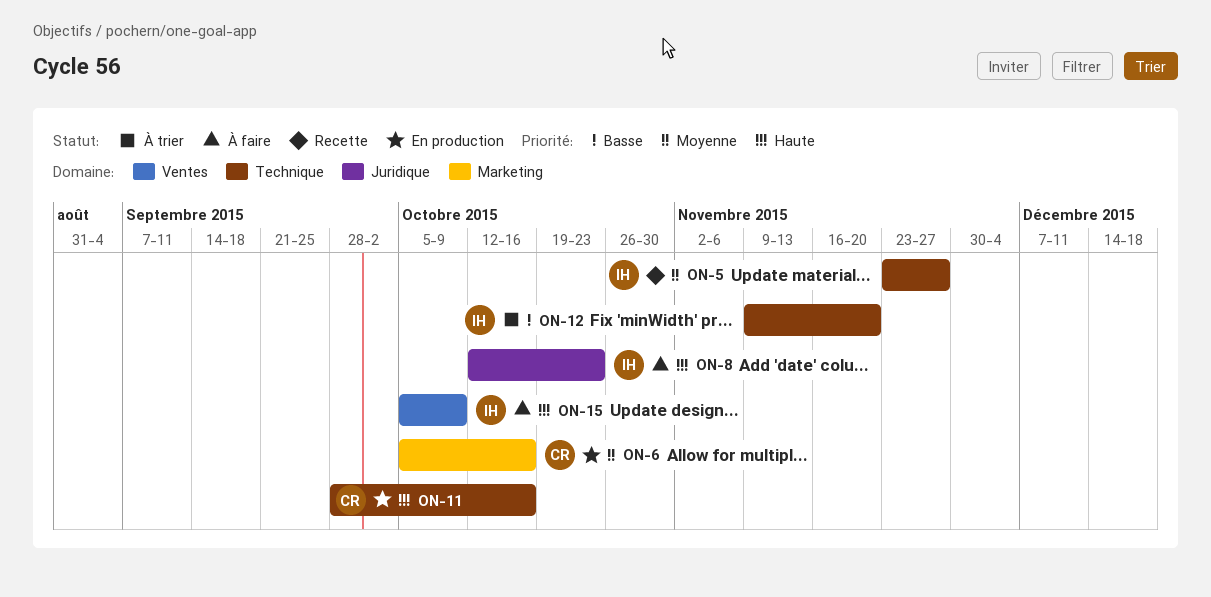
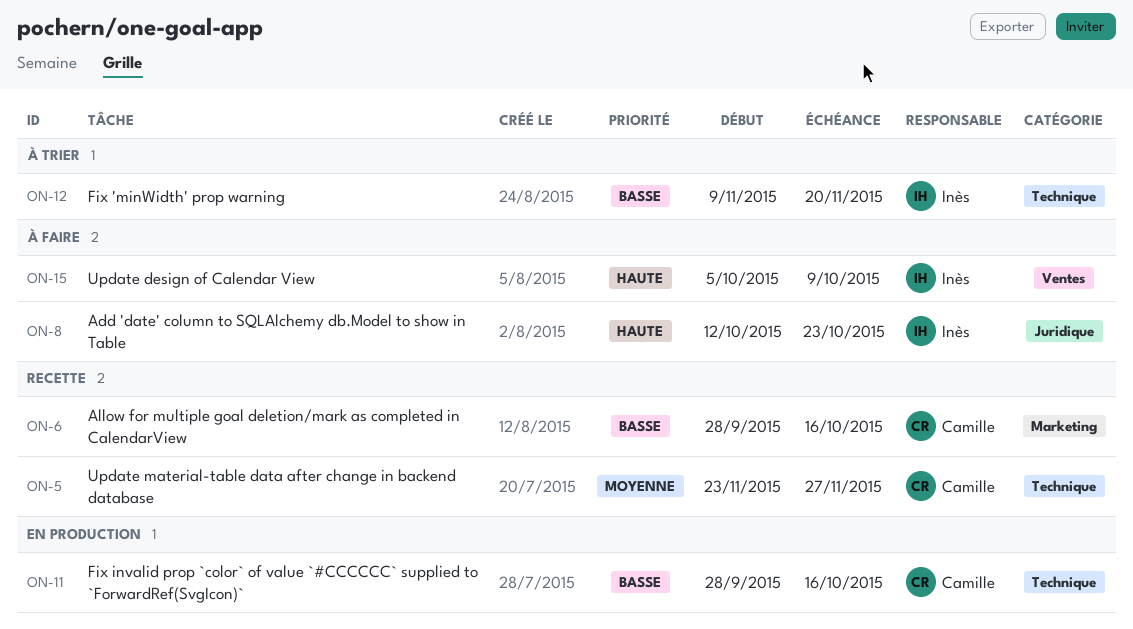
ON-5, owner: Inès -> Camille
ON-6, status: En production -> Recette
ON-6, priority: Moyenne -> Basse
ON-6, start: Oct 5 -> Sep 28
ON-11, priority: Haute -> Basse

